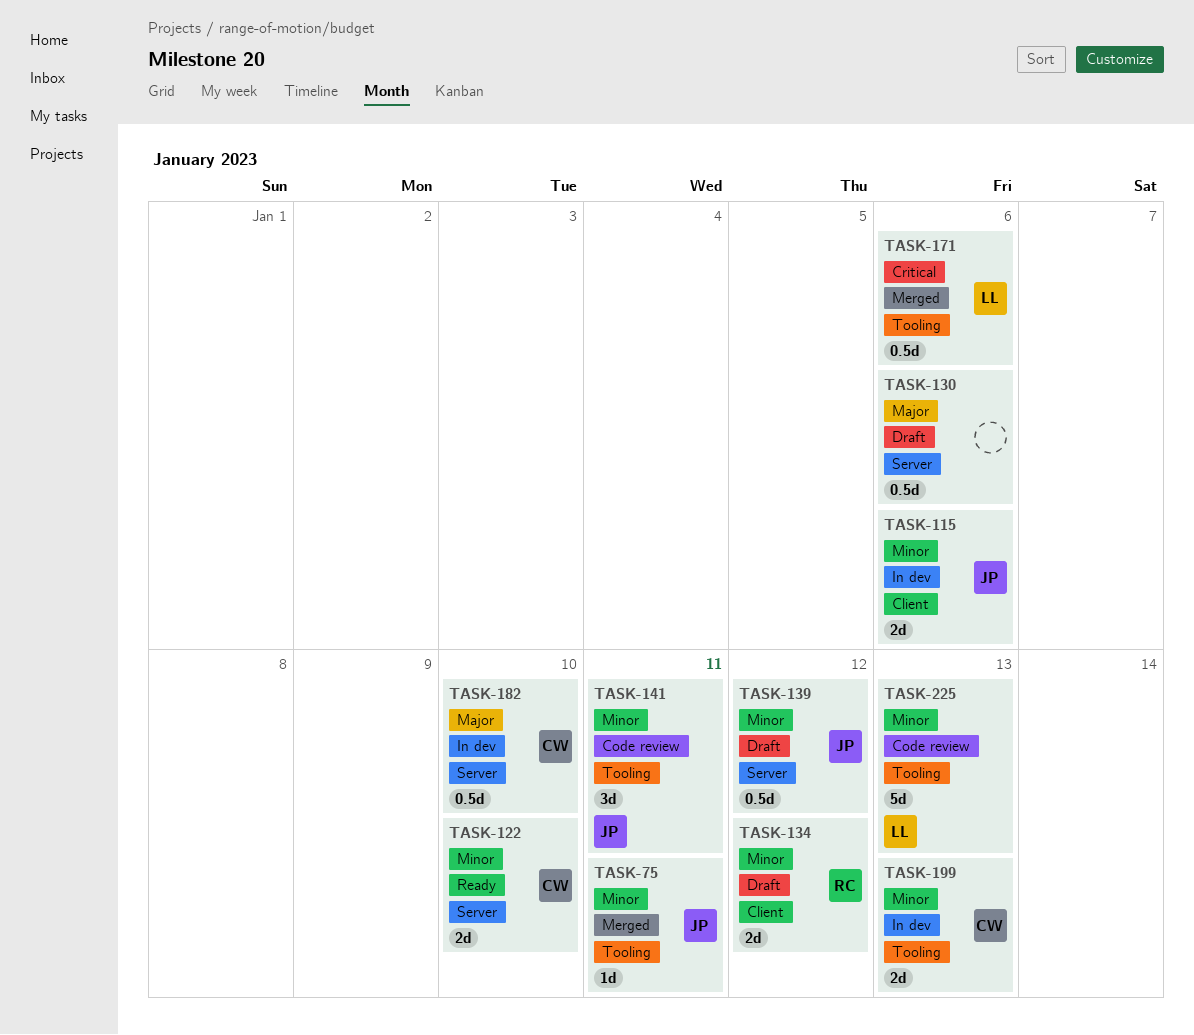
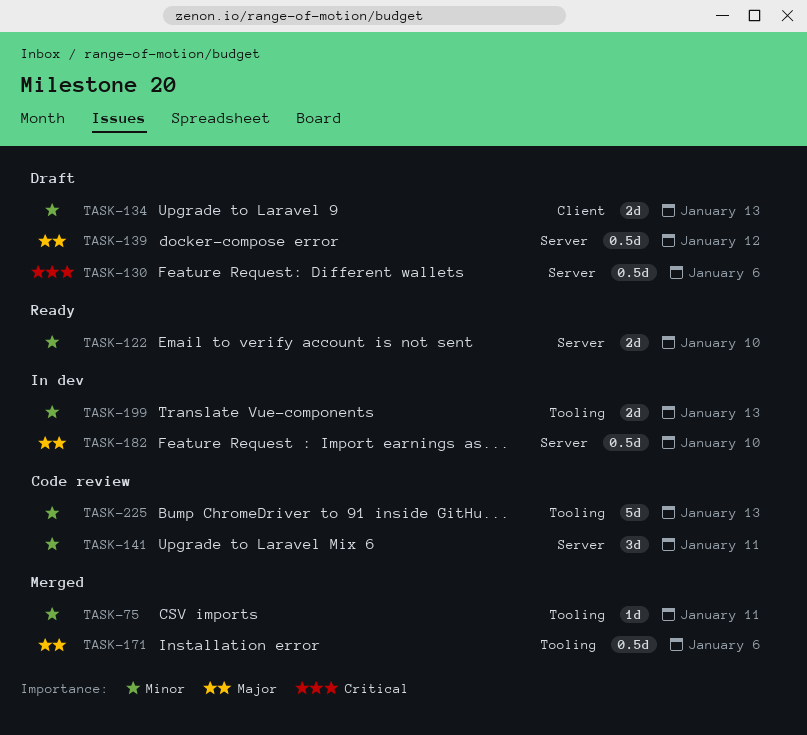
TASK-115: present -> none
TASK-130, priority: Major -> Critical
TASK-134, due: Jan 12 -> Jan 13
TASK-139, priority: Minor -> Major
TASK-141, label: Tooling -> Server
TASK-171, priority: Critical -> Major

